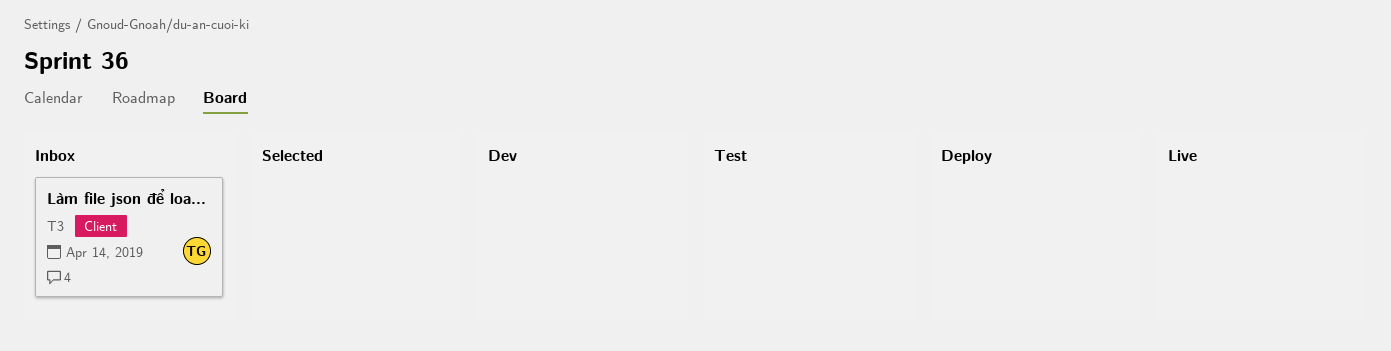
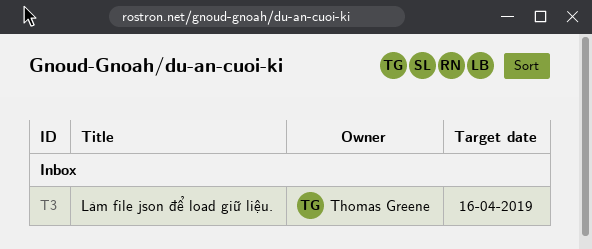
T3, due: Apr 14 -> Apr 16

